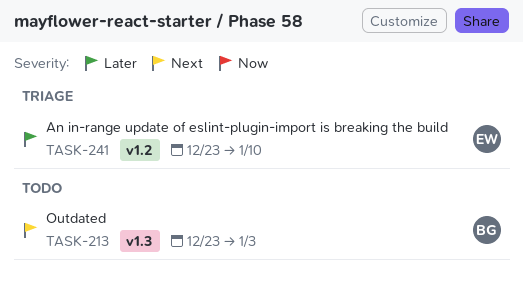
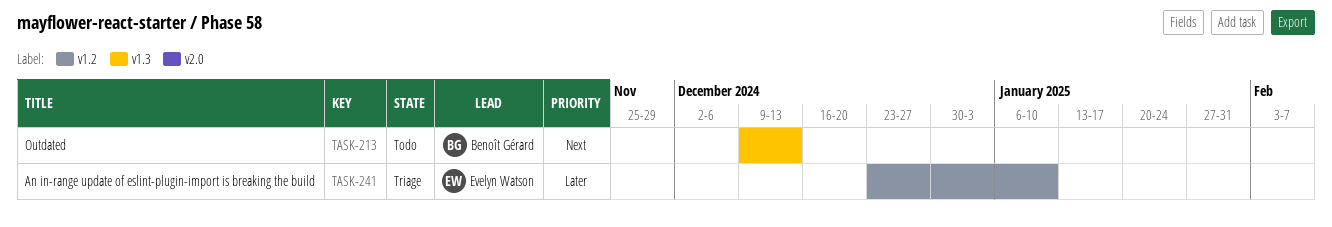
TASK-213, start: Dec 23 -> Dec 9
TASK-213, due: Jan 3 -> Dec 13

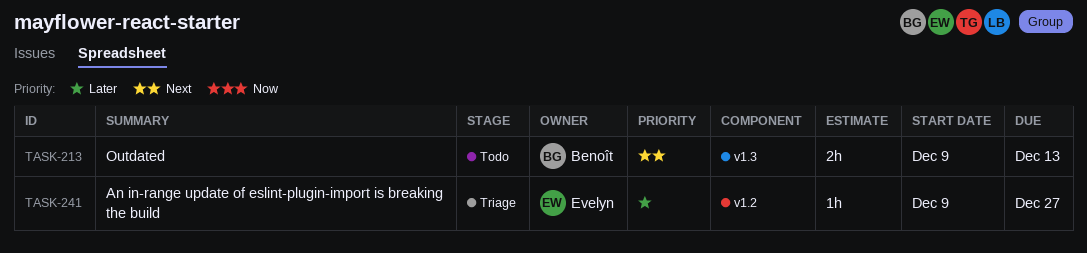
TASK-241, start: Dec 23 -> Dec 9
TASK-241, due: Jan 10 -> Dec 27

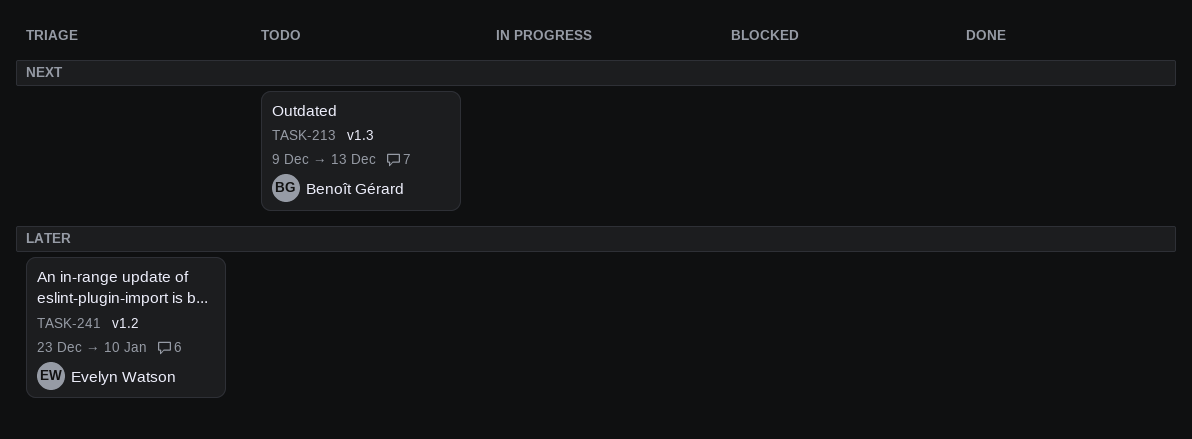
TASK-241, start: Dec 9 -> Dec 23
TASK-241, due: Dec 27 -> Jan 10

